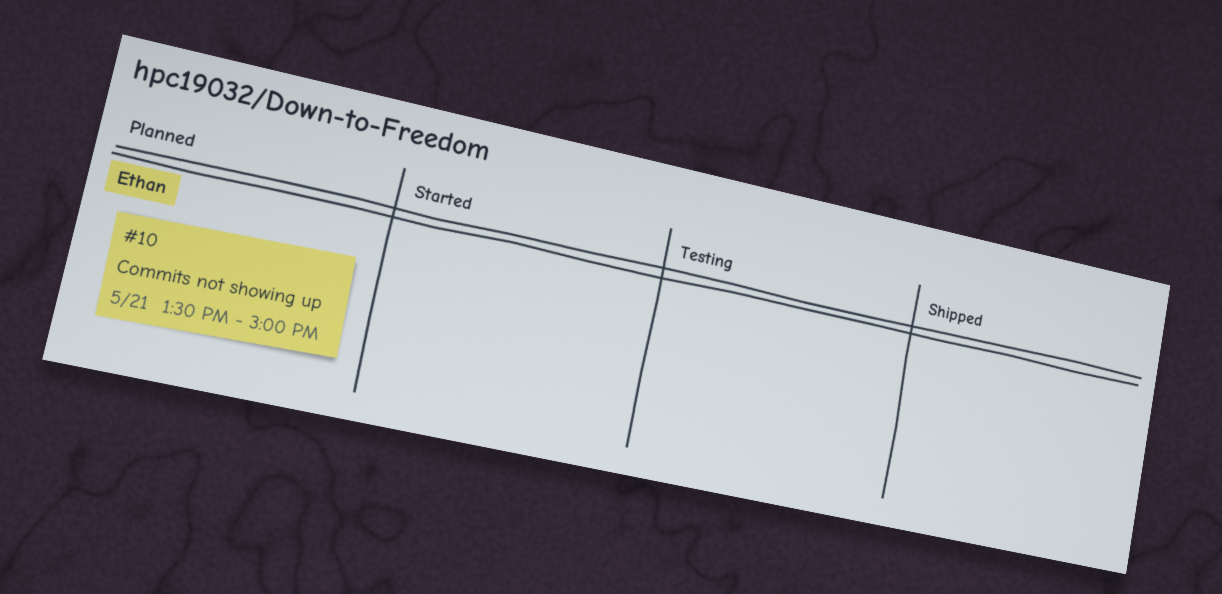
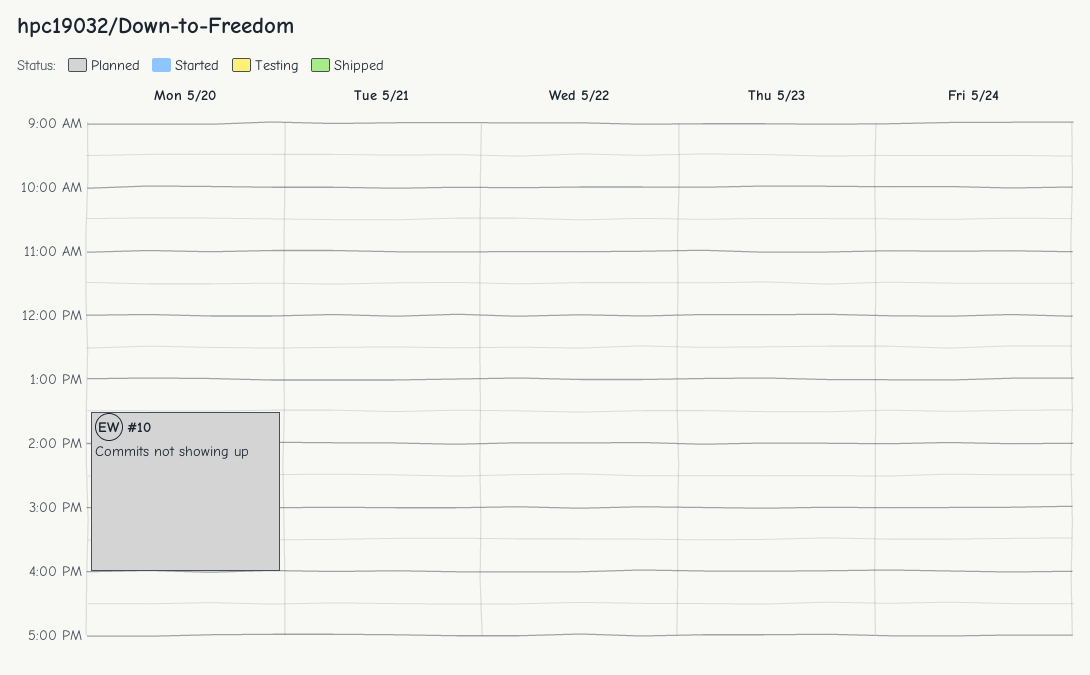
#10, day: May 21 -> May 20
#10, ends: 15:00 -> 16:00

